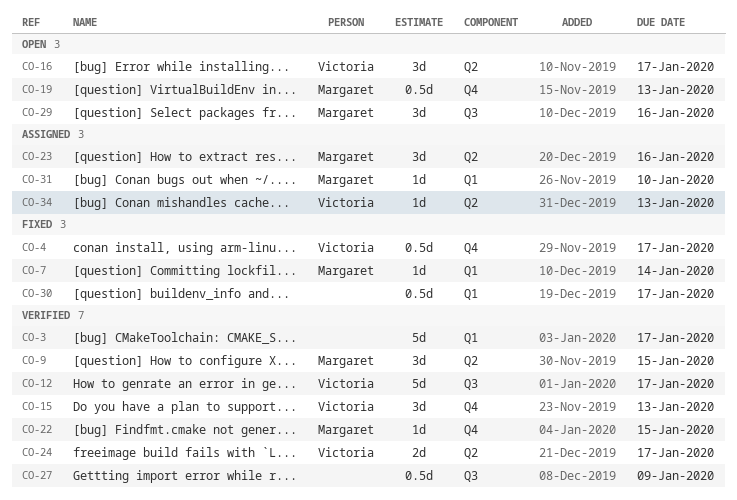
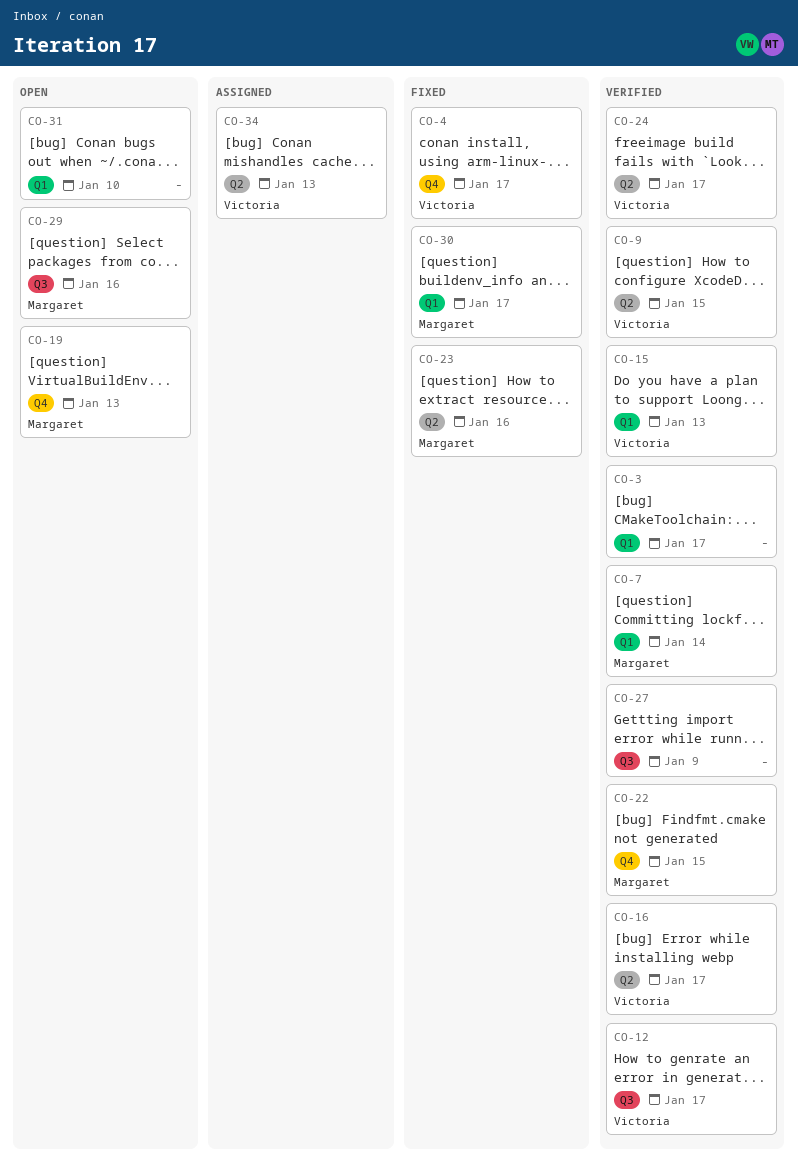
CO-7, status: Fixed -> Verified
CO-9, owner: Margaret -> Victoria
CO-15, label: Q4 -> Q1
CO-16, status: Open -> Verified
CO-23, status: Assigned -> Fixed
CO-30, owner: none -> Margaret
CO-31, status: Assigned -> Open
CO-31, owner: Margaret -> none

